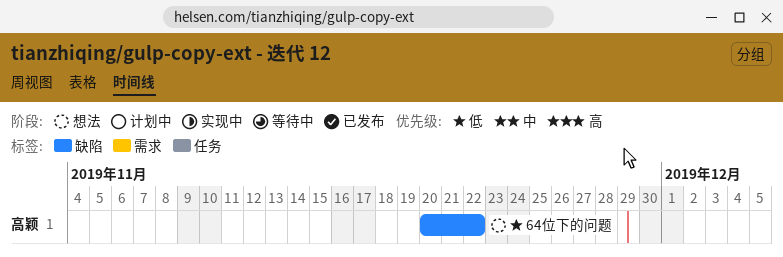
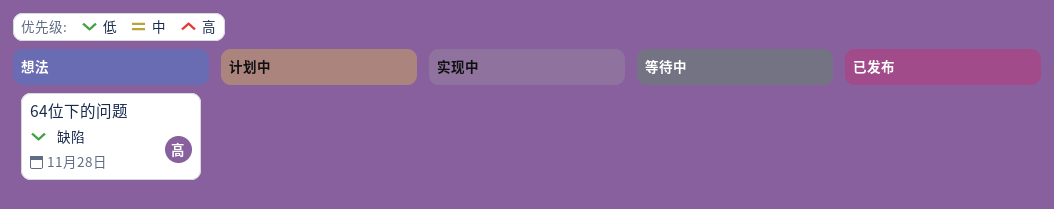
64位下的问题, due: Nov 22 -> Nov 28

